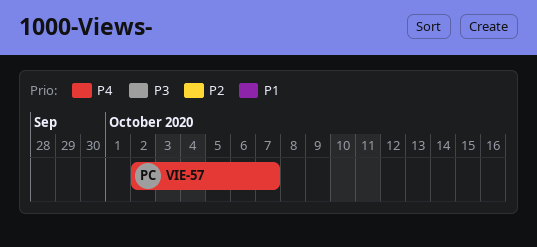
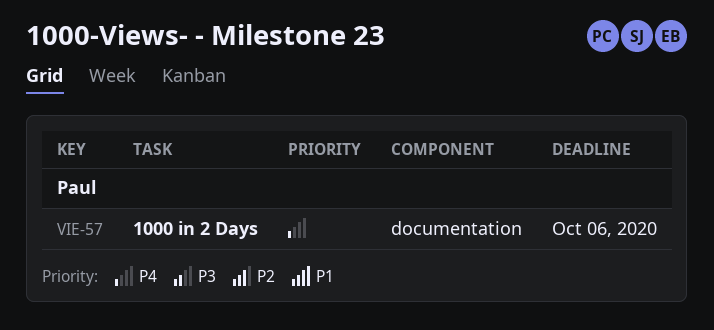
VIE-57, due: Oct 7 -> Oct 6

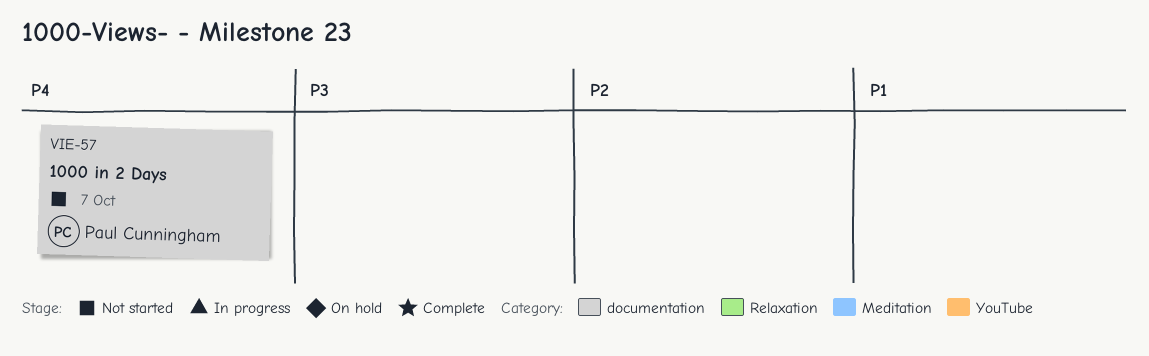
VIE-57, due: Oct 6 -> Oct 7

